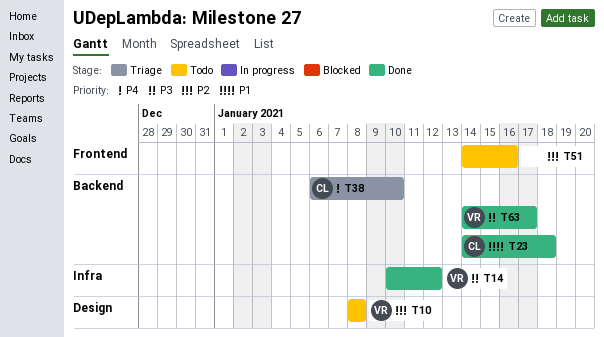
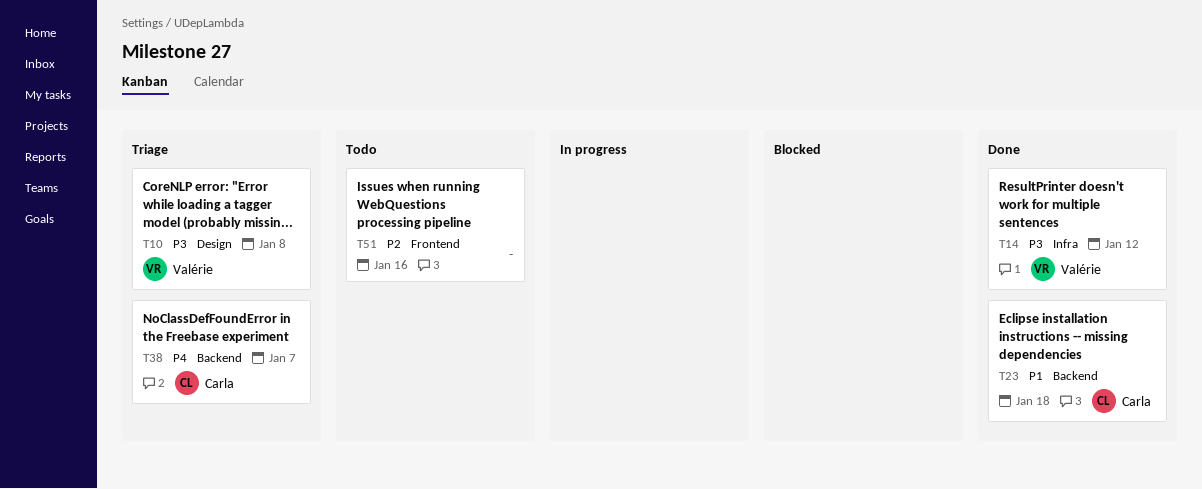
T10, status: Todo -> Triage
T10, priority: P2 -> P3
T38, due: Jan 10 -> Jan 7
T63: present -> none

